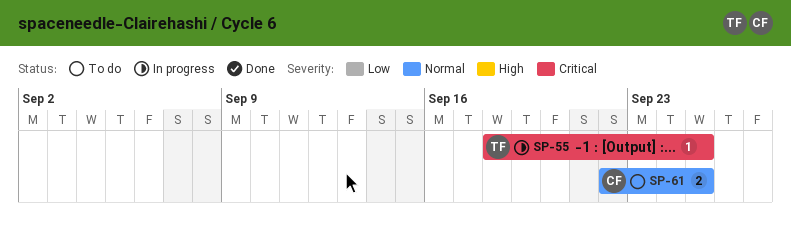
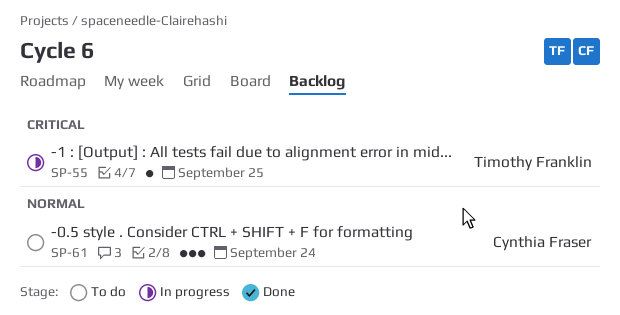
SP-61, estimate: 2 -> 3
SP-61, due: Sep 25 -> Sep 24

